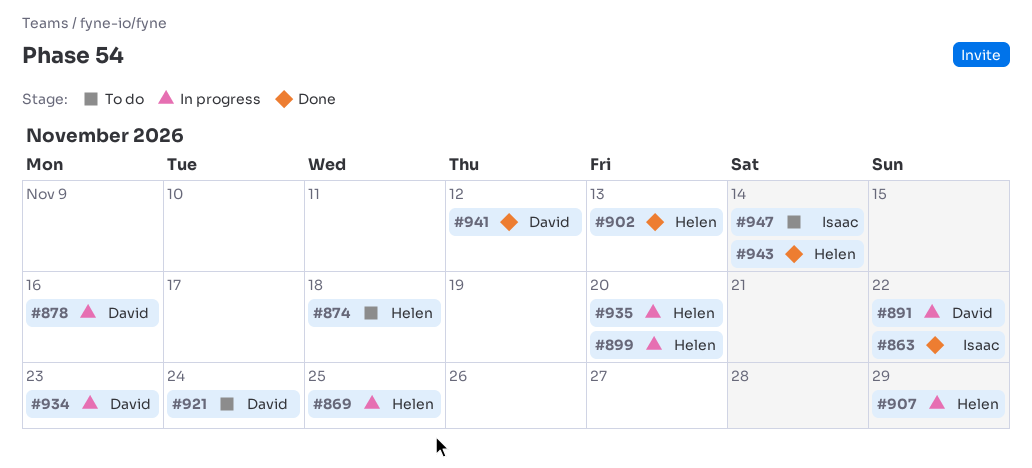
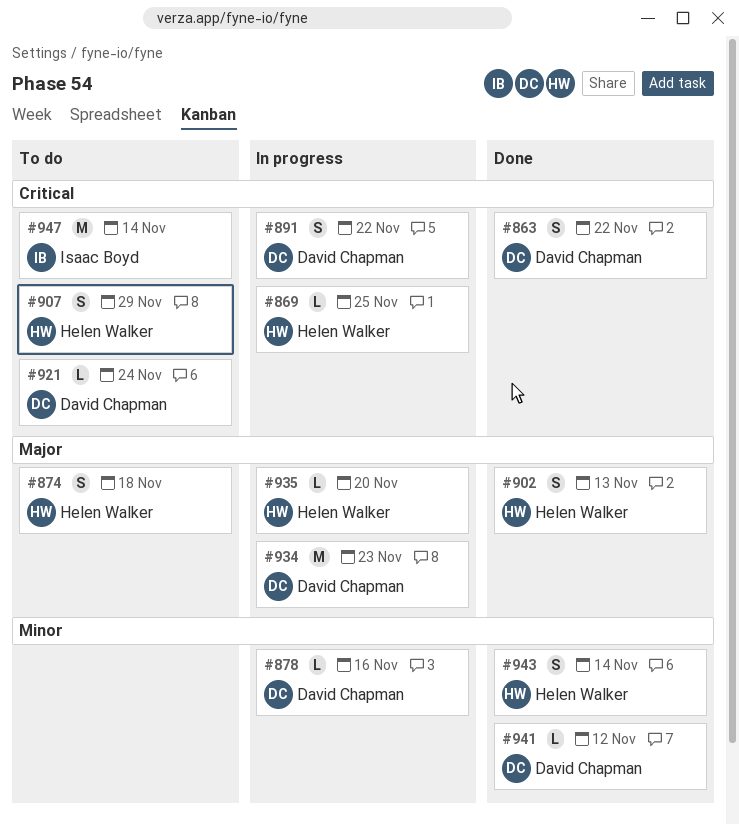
#863, owner: Isaac Boyd -> David Chapman
#899: present -> none
#907, status: In progress -> To do

